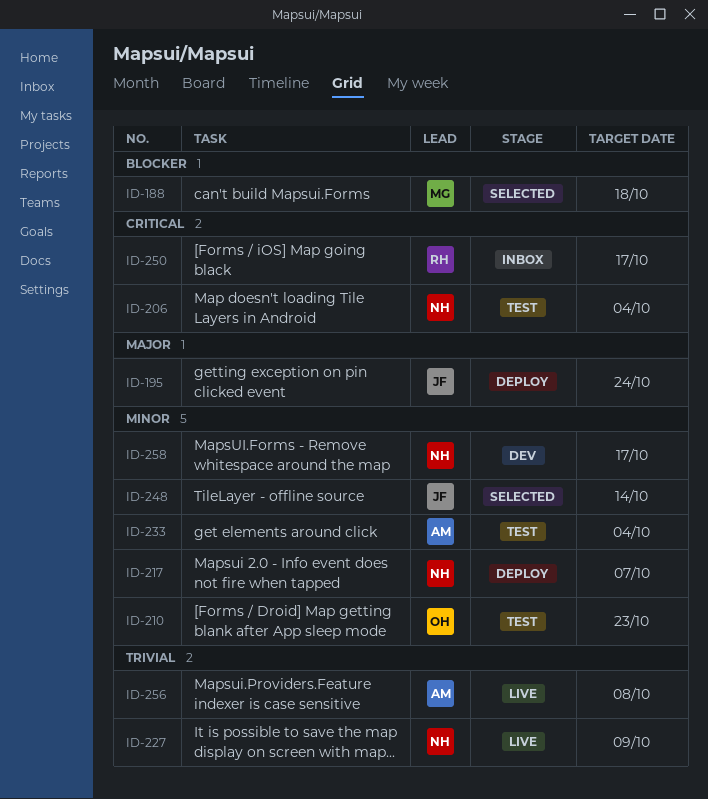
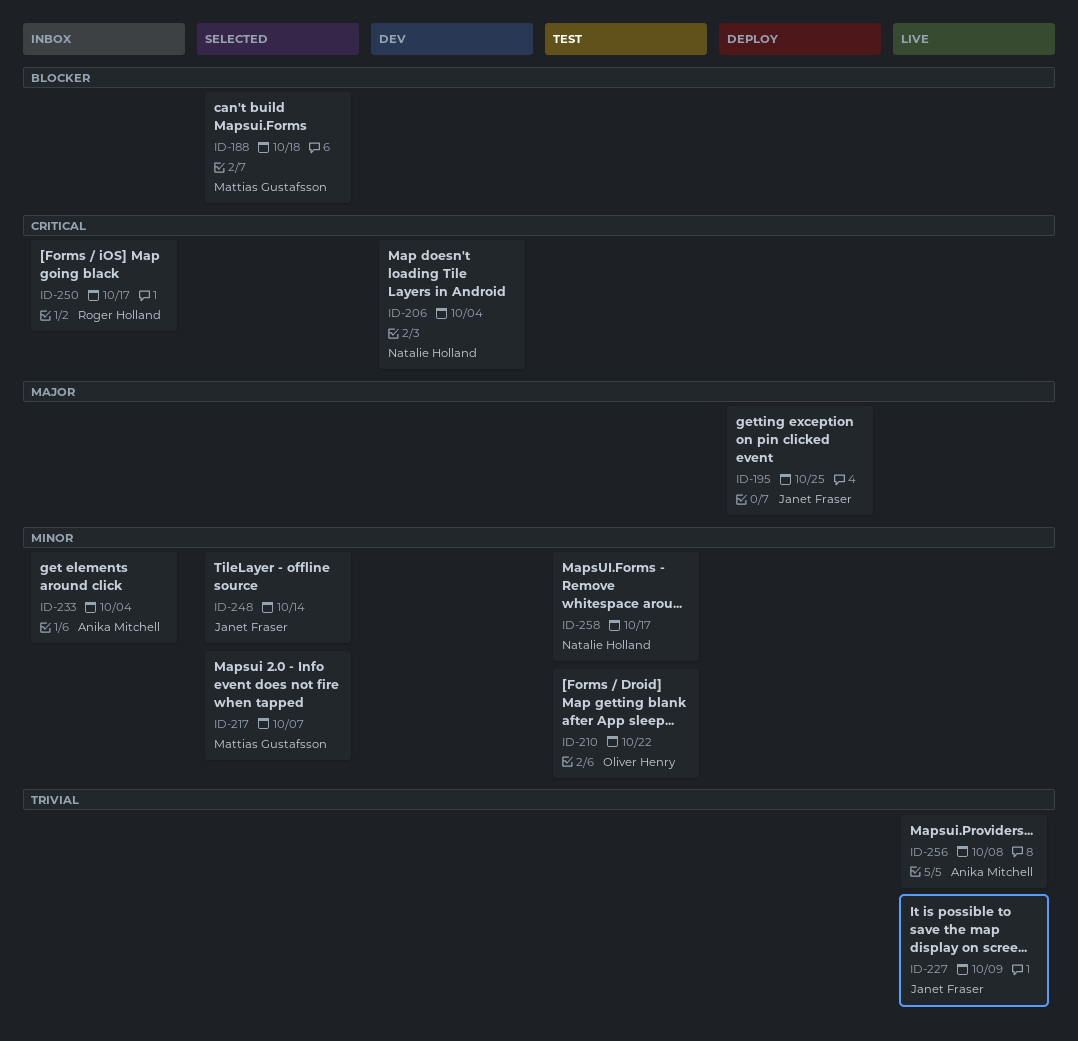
ID-195, due: Oct 24 -> Oct 25
ID-206, status: Test -> Dev
ID-210, due: Oct 23 -> Oct 22
ID-217, status: Deploy -> Selected
ID-217, owner: Natalie Holland -> Mattias Gustafsson
ID-227, owner: Natalie Holland -> Janet Fraser
ID-233, status: Test -> Inbox
ID-258, status: Dev -> Test

